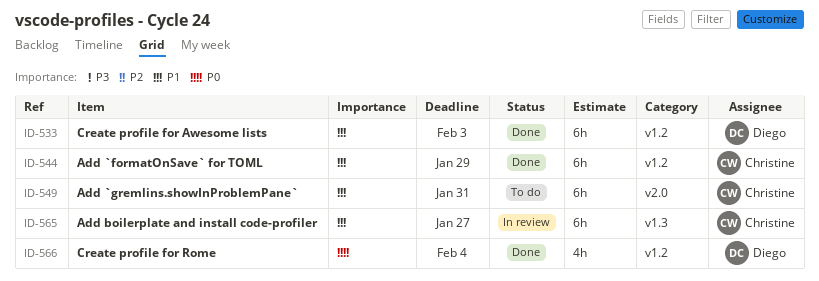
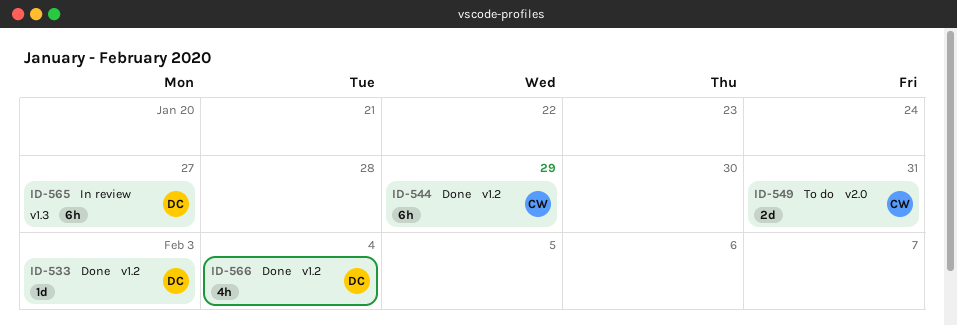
ID-533, estimate: 6h -> 1d
ID-549, estimate: 6h -> 2d
ID-565, owner: Christine -> Diego

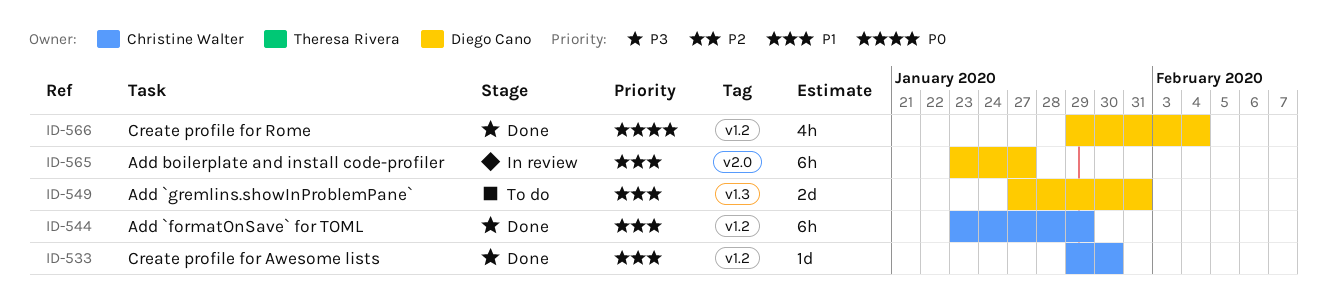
ID-533, owner: Diego Cano -> Christine Walter
ID-533, due: Feb 3 -> Jan 30
ID-549, owner: Christine Walter -> Diego Cano
ID-549, label: v2.0 -> v1.3
ID-565, label: v1.3 -> v2.0

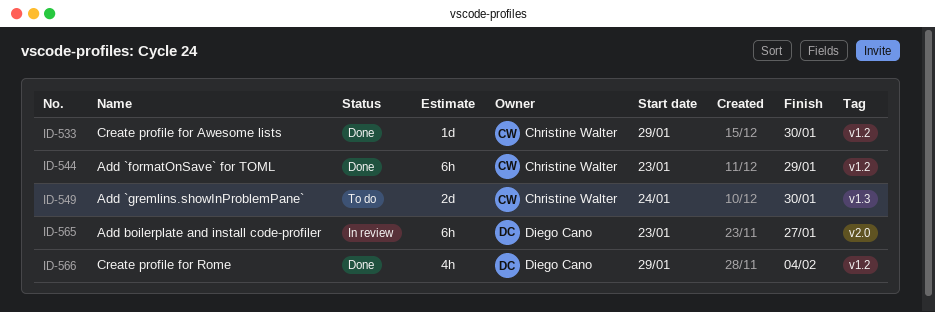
ID-549, owner: Diego Cano -> Christine Walter
ID-549, start: Jan 27 -> Jan 24
ID-549, due: Jan 31 -> Jan 30

